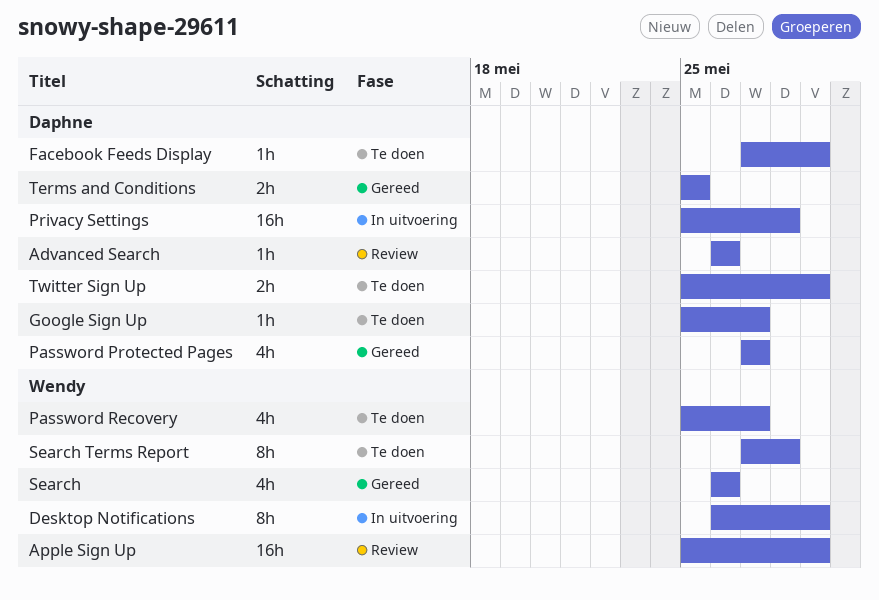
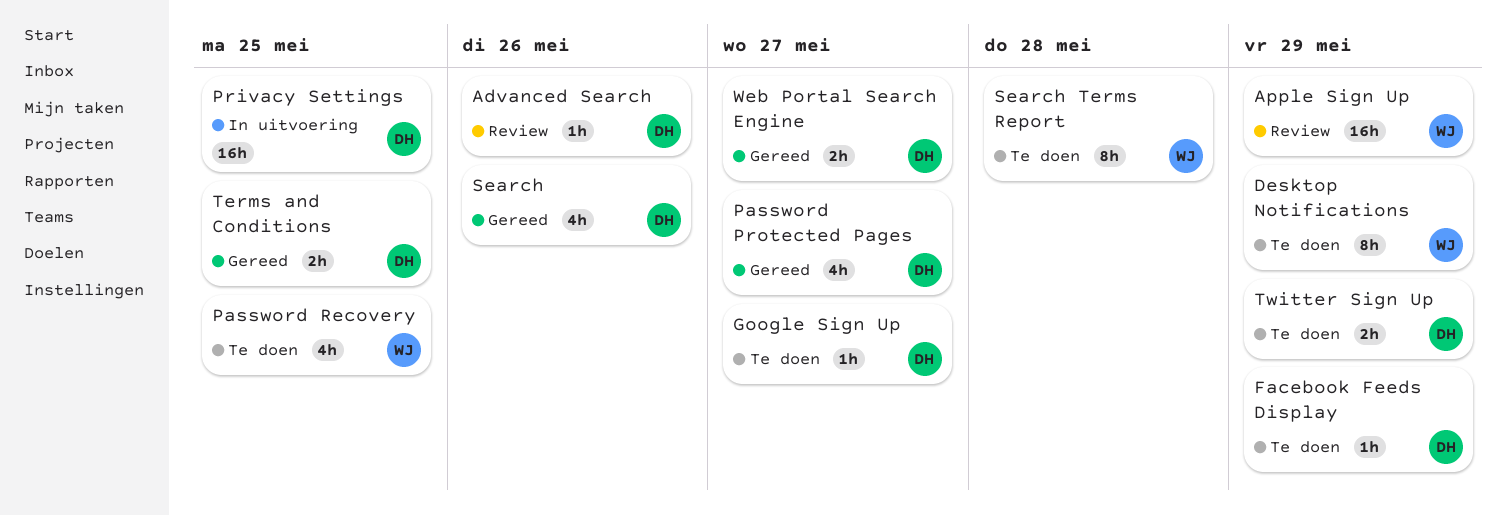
Desktop Notifications, status: In uitvoering -> Te doen
Password Recovery, due: May 27 -> May 25
Privacy Settings, due: May 28 -> May 25
Search, owner: Wendy -> Daphne
Web Portal Search Engine: none -> present

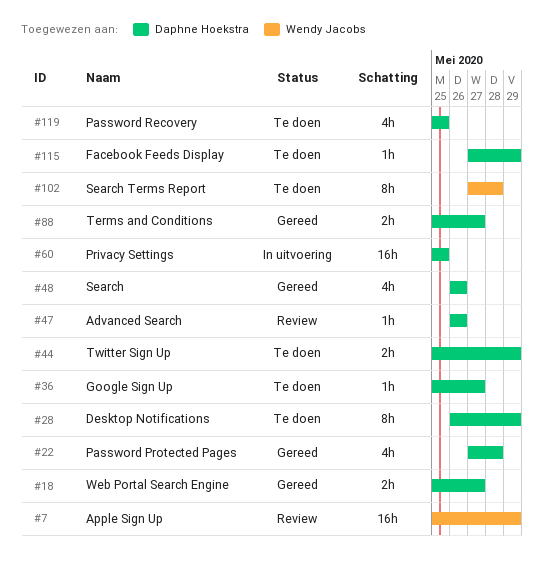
Desktop Notifications, owner: Wendy Jacobs -> Daphne Hoekstra
Password Protected Pages, due: May 27 -> May 28
Password Recovery, owner: Wendy Jacobs -> Daphne Hoekstra
Terms and Conditions, due: May 25 -> May 27

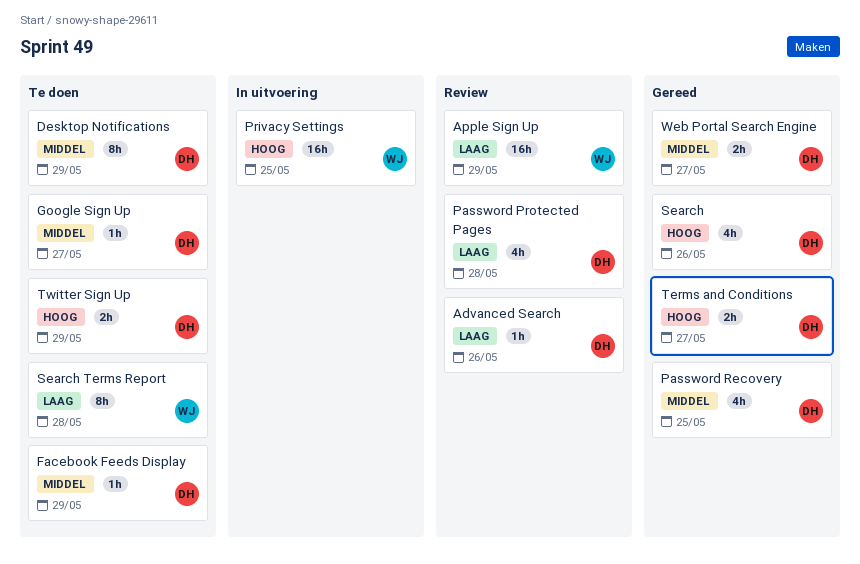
Password Protected Pages, status: Gereed -> Review
Password Recovery, status: Te doen -> Gereed
Privacy Settings, owner: Daphne Hoekstra -> Wendy Jacobs

